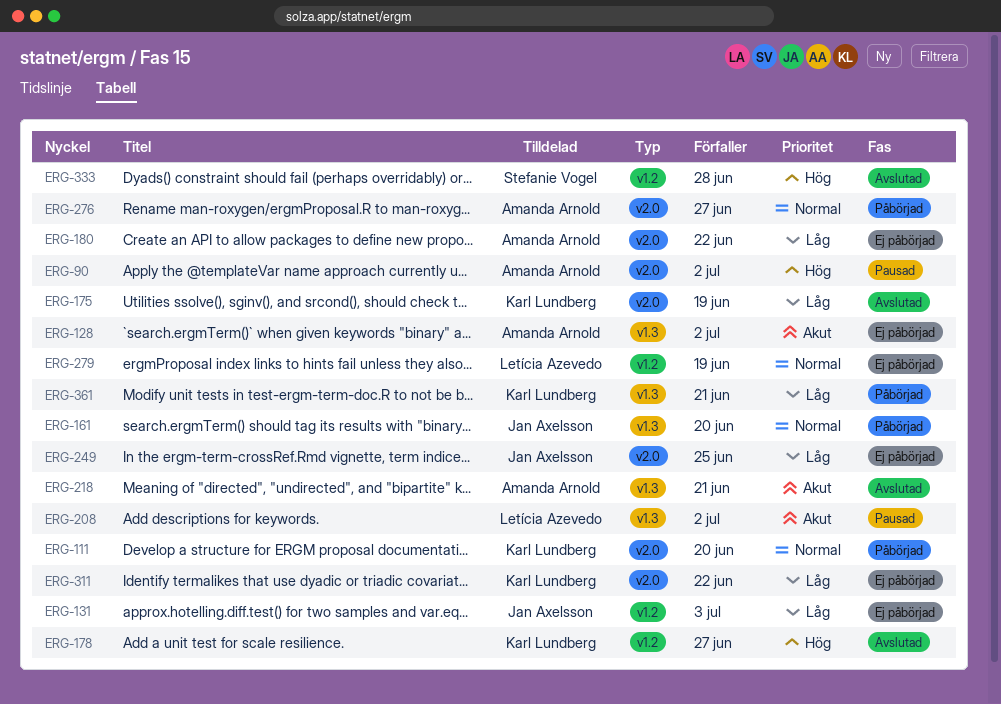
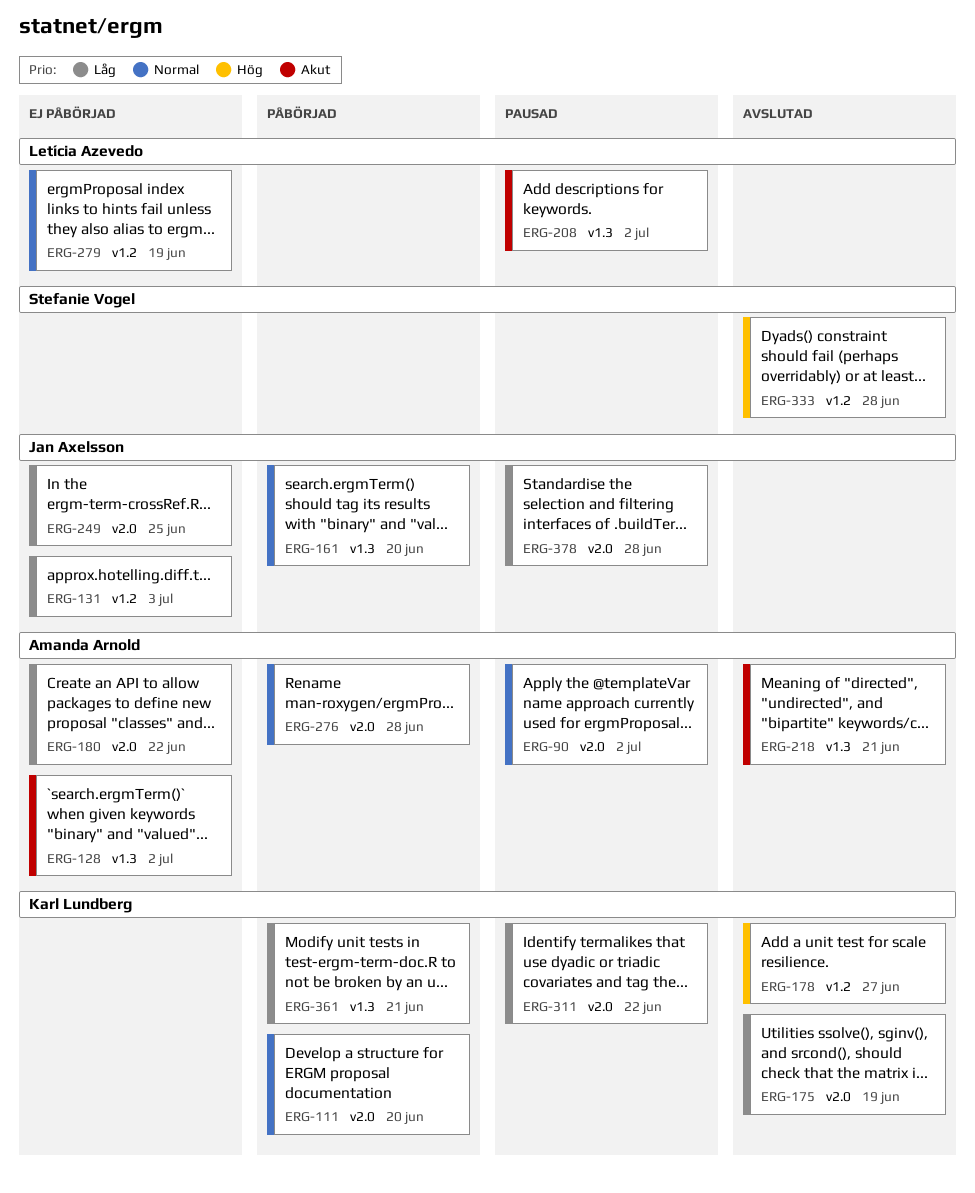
ERG-90, priority: Hög -> Normal
ERG-276, due: Jun 27 -> Jun 28
ERG-311, status: Ej påbörjad -> Pausad
ERG-378: none -> present

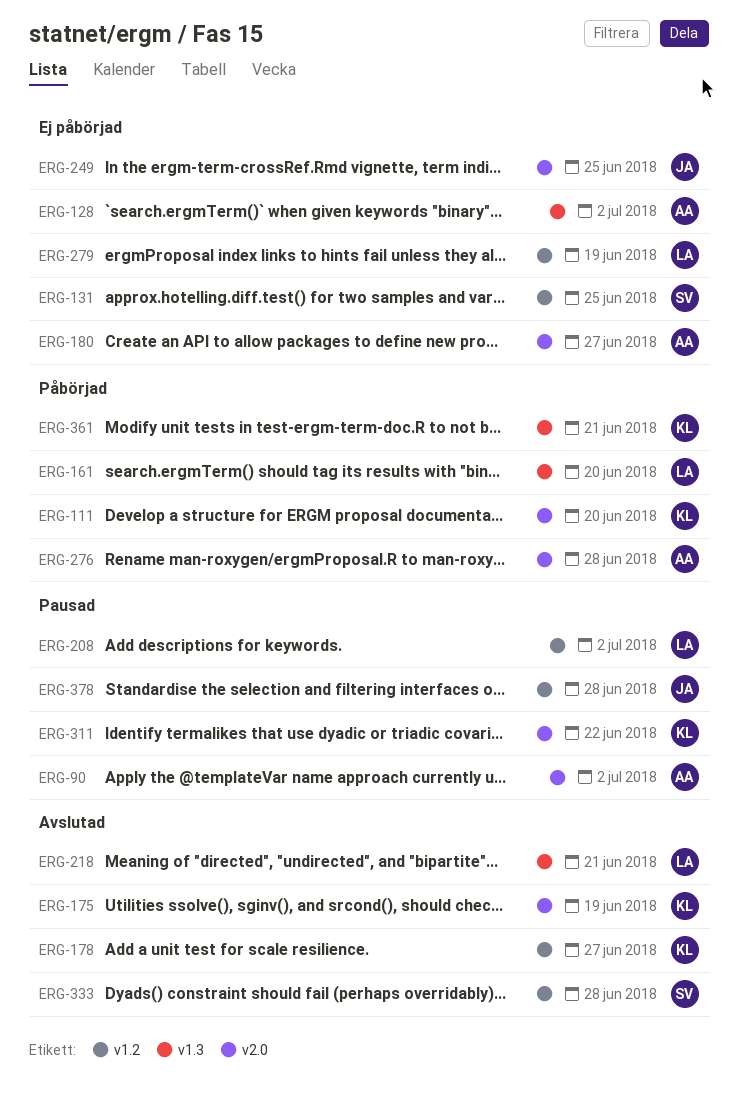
ERG-131, owner: Jan Axelsson -> Stefanie Vogel
ERG-131, due: Jul 3 -> Jun 25
ERG-161, owner: Jan Axelsson -> Letícia Azevedo
ERG-180, due: Jun 22 -> Jun 27
ERG-208, label: v1.3 -> v1.2
ERG-218, owner: Amanda Arnold -> Letícia Azevedo
ERG-378, label: v2.0 -> v1.2

